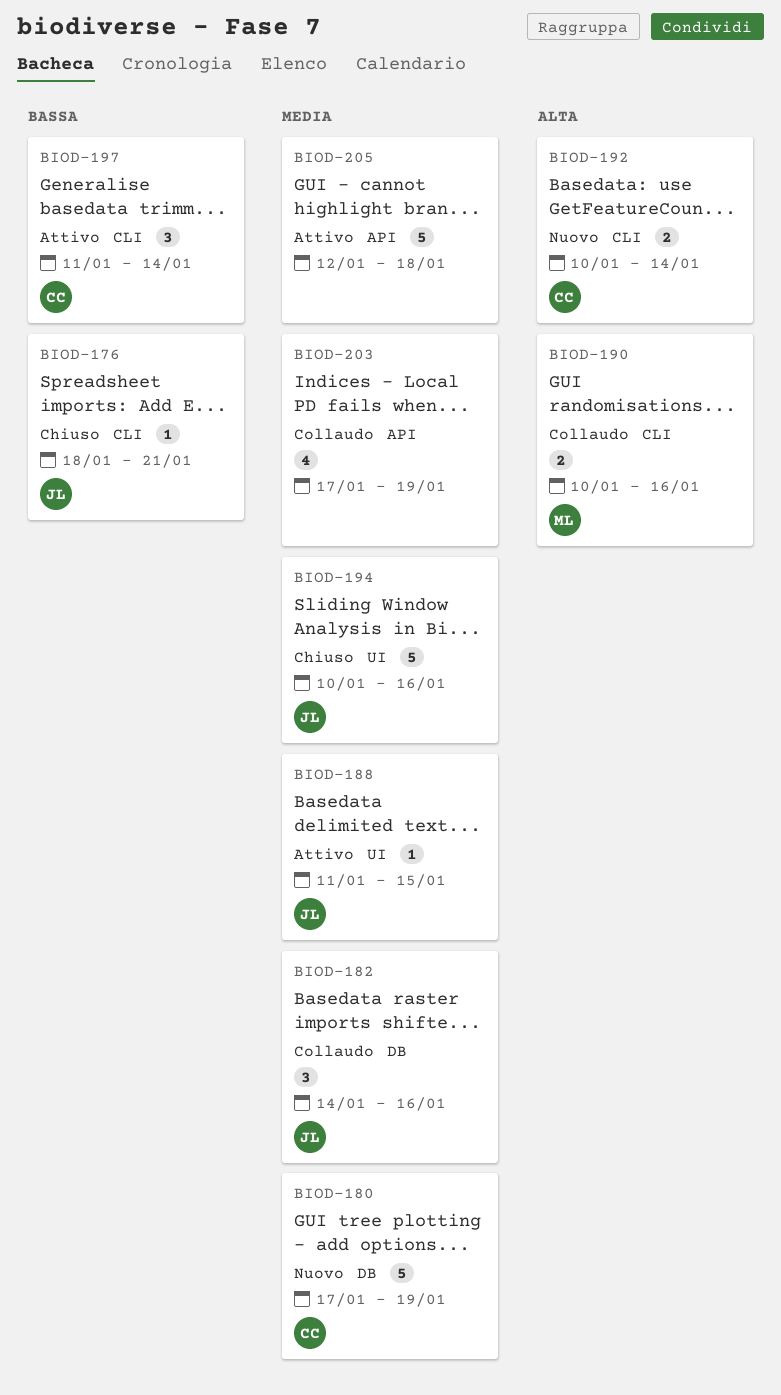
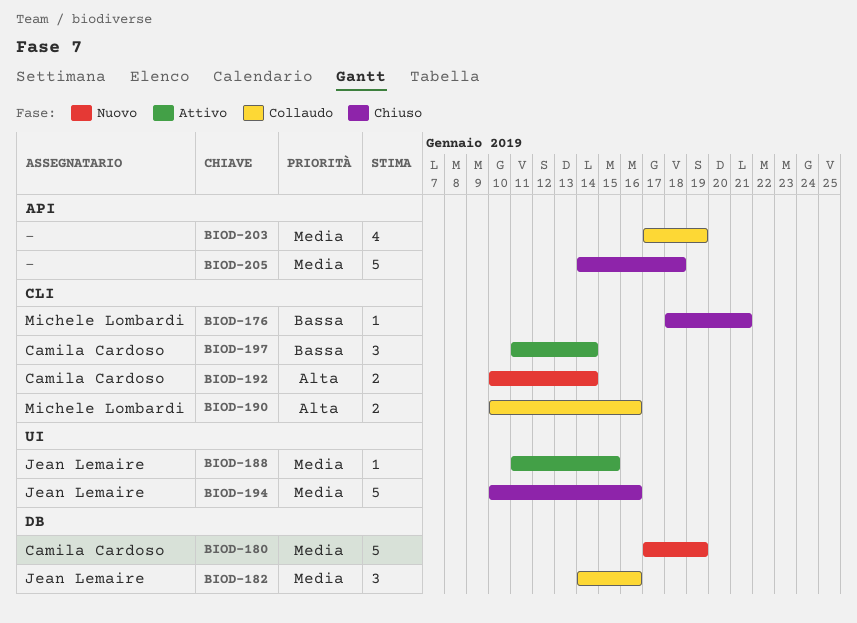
BIOD-176, owner: Jean Lemaire -> Michele Lombardi
BIOD-205, status: Attivo -> Chiuso
BIOD-205, start: Jan 12 -> Jan 14

